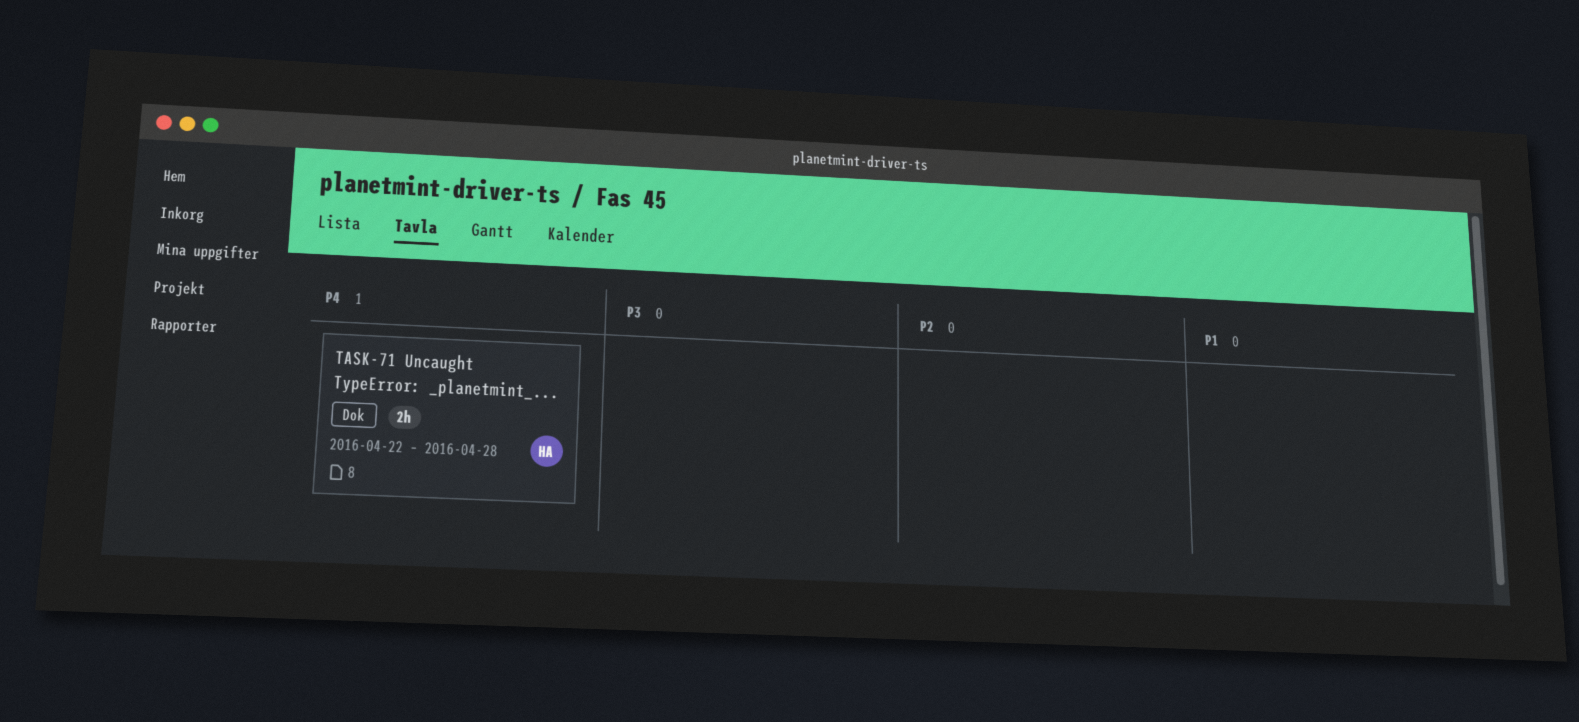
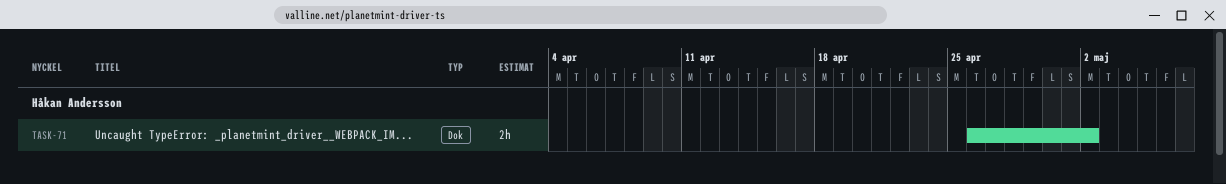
TASK-71, start: Apr 22 -> Apr 26
TASK-71, due: Apr 28 -> May 2

